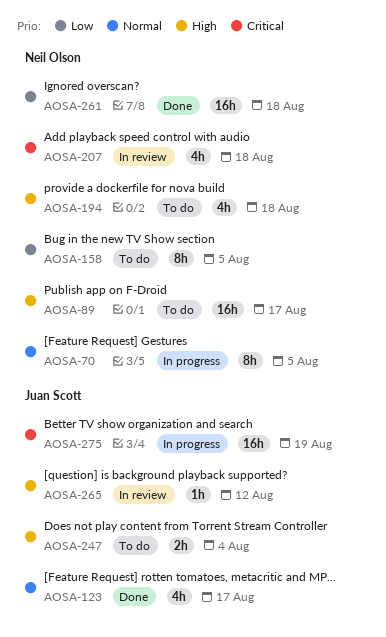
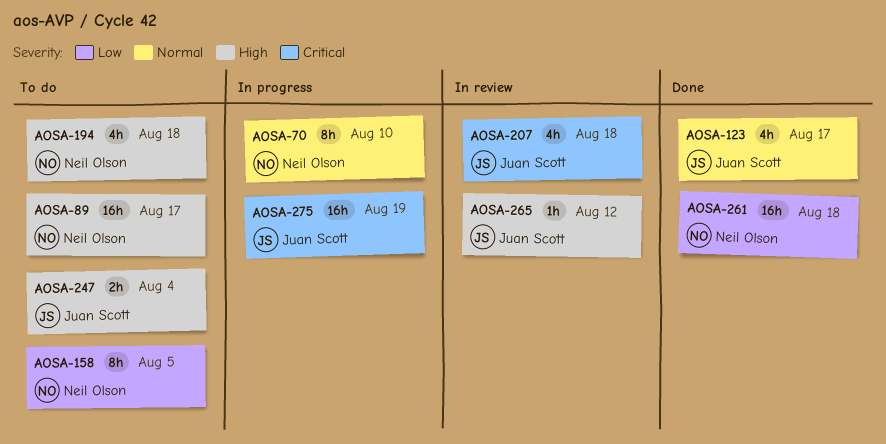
AOSA-70, due: Aug 5 -> Aug 10
AOSA-207, owner: Neil Olson -> Juan Scott

